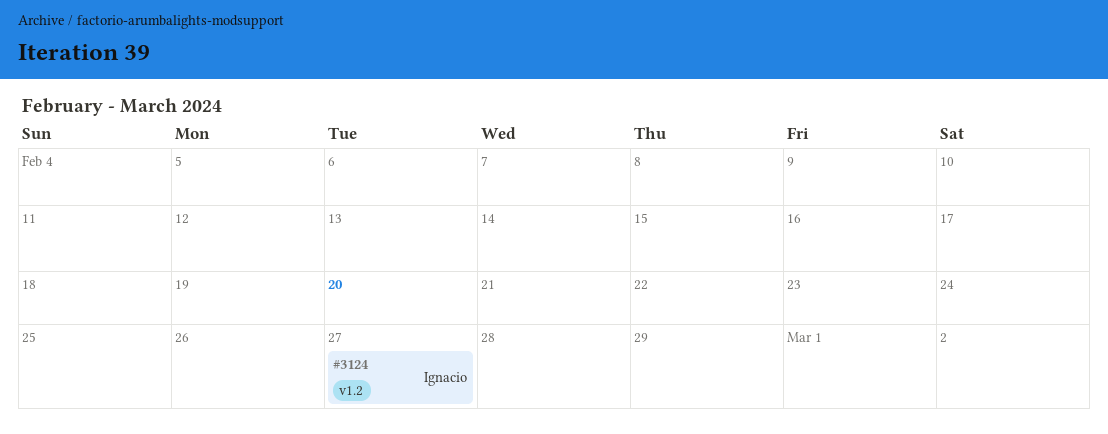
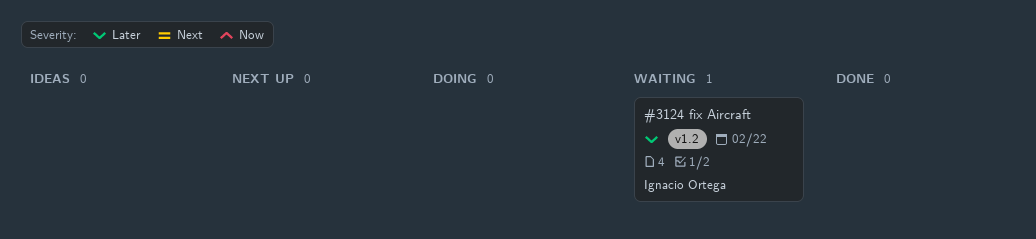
#3124, due: Feb 27 -> Feb 22

